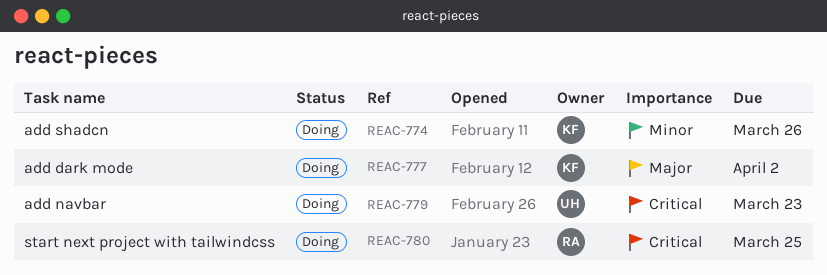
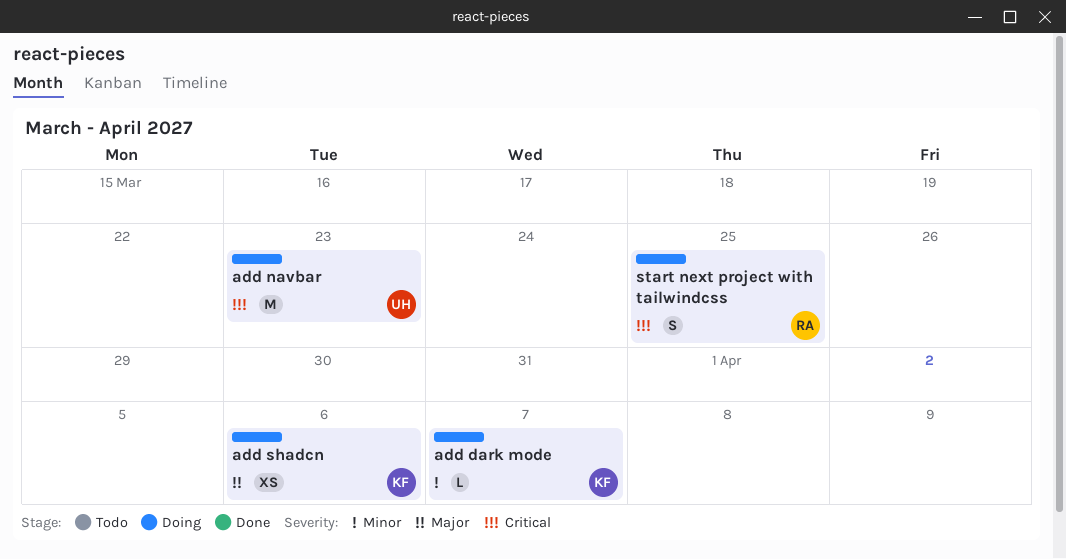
add dark mode, priority: Major -> Minor
add dark mode, due: Apr 2 -> Apr 7
add shadcn, priority: Minor -> Major
add shadcn, due: Mar 26 -> Apr 6

